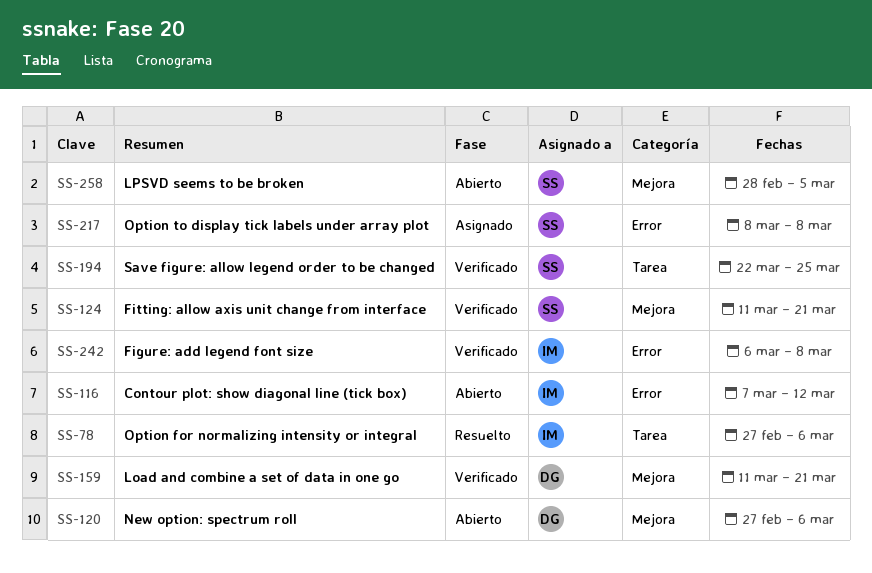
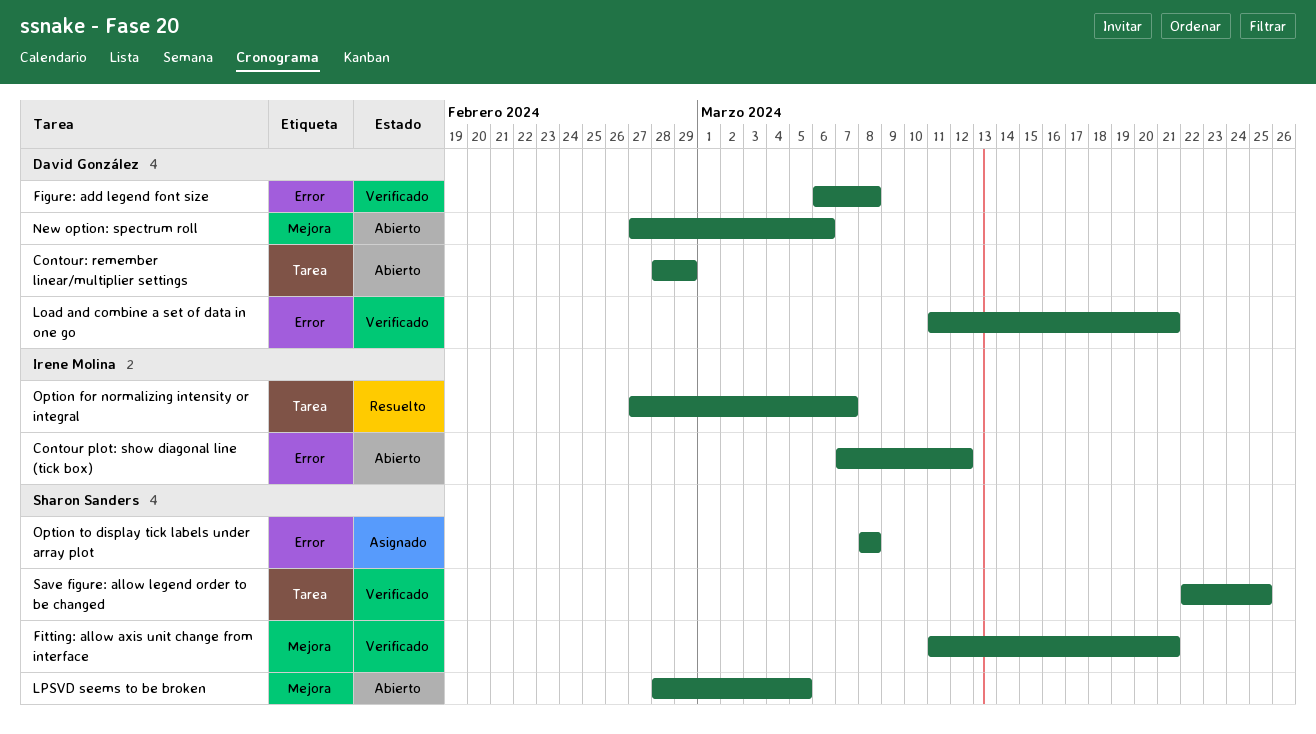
Contour: remember linear/multiplier settings: none -> present
Figure: add legend font size, owner: Irene Molina -> David González
Load and combine a set of data in one go, label: Mejora -> Error
Option for normalizing intensity or integral, due: Mar 6 -> Mar 7

